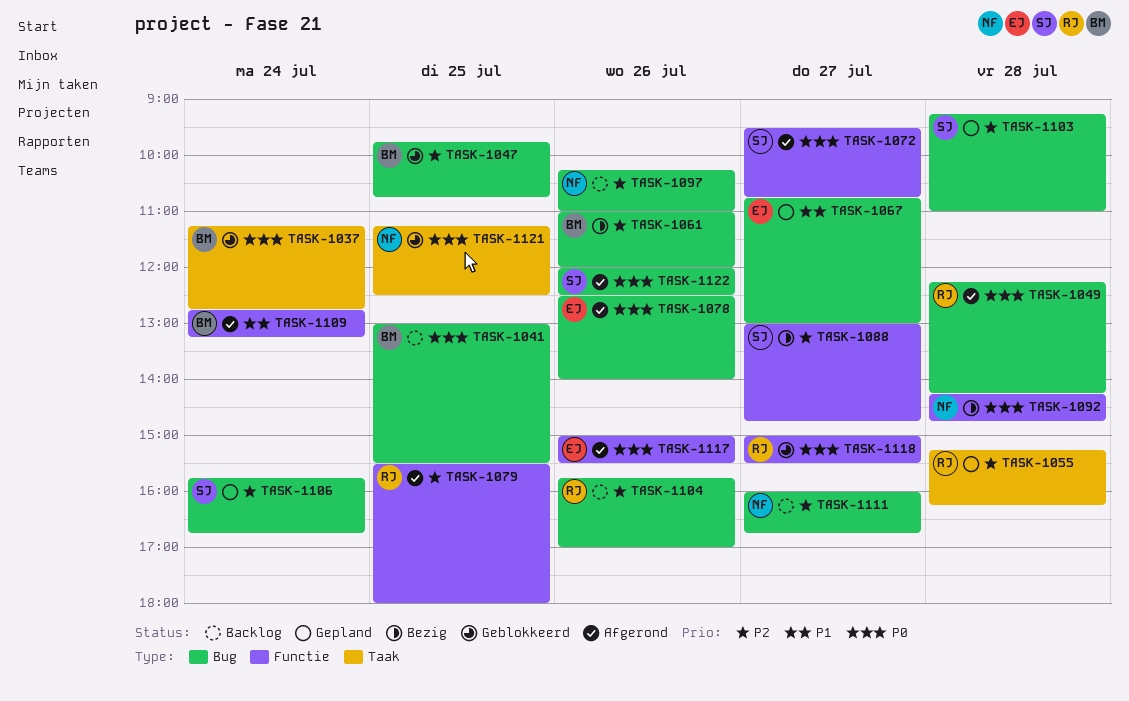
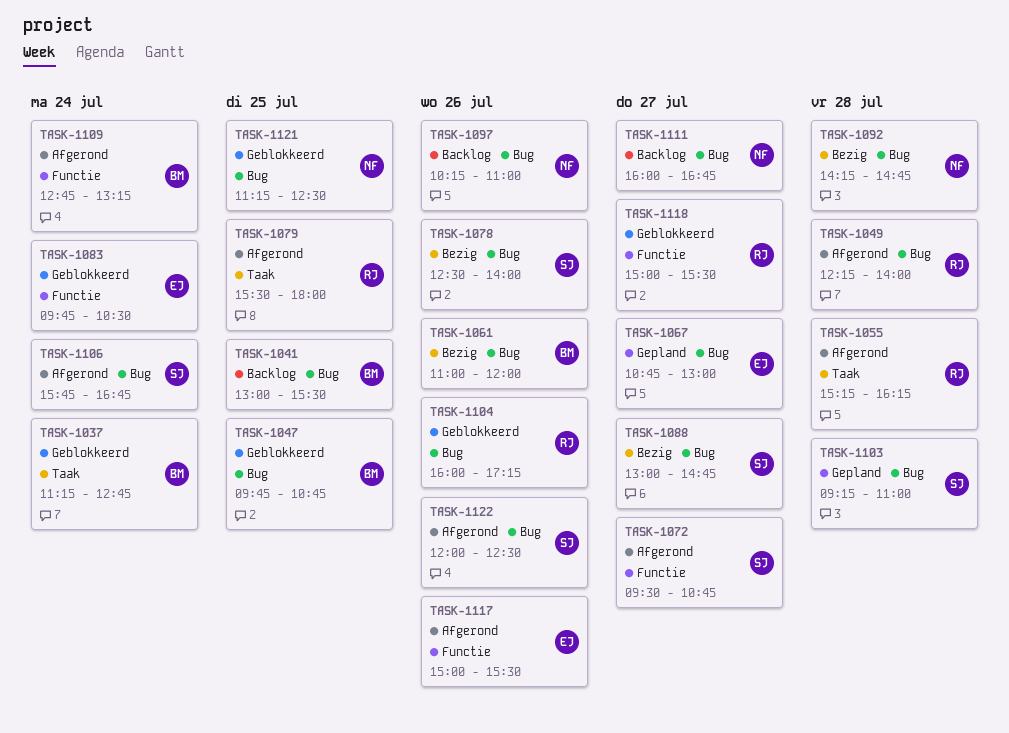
TASK-1049, ends: 14:15 -> 14:00
TASK-1055, status: Gepland -> Afgerond
TASK-1078, status: Afgerond -> Bezig
TASK-1078, owner: EJ -> SJ
TASK-1079, label: Functie -> Taak
TASK-1083: none -> present
TASK-1088, label: Functie -> Bug
TASK-1092, label: Functie -> Bug
TASK-1104, status: Backlog -> Geblokkeerd
TASK-1104, begins: 15:45 -> 16:00
TASK-1104, ends: 17:00 -> 17:15
TASK-1106, status: Gepland -> Afgerond
TASK-1121, label: Taak -> Bug

